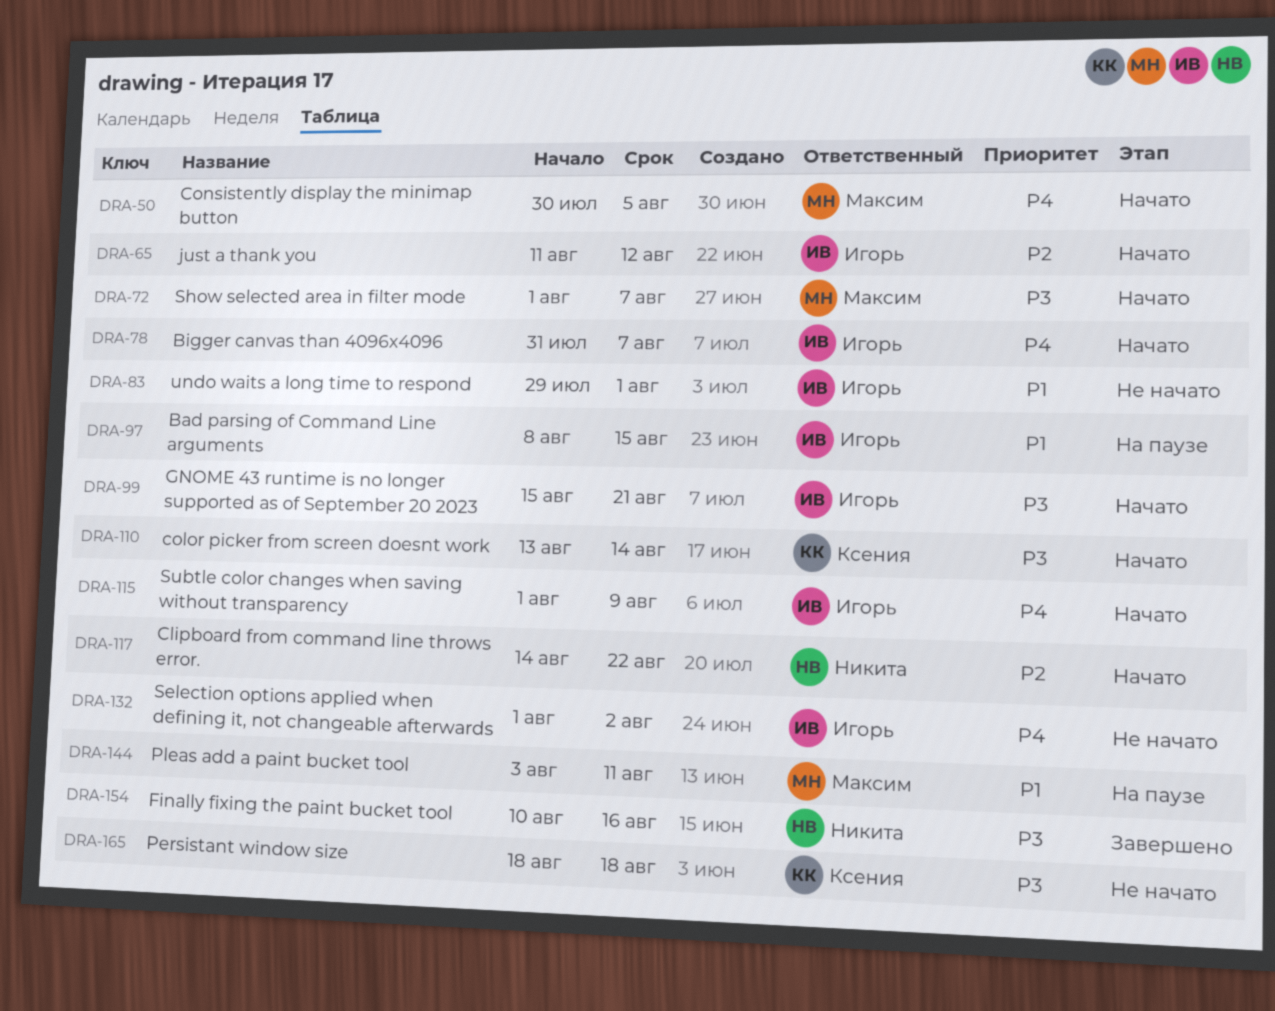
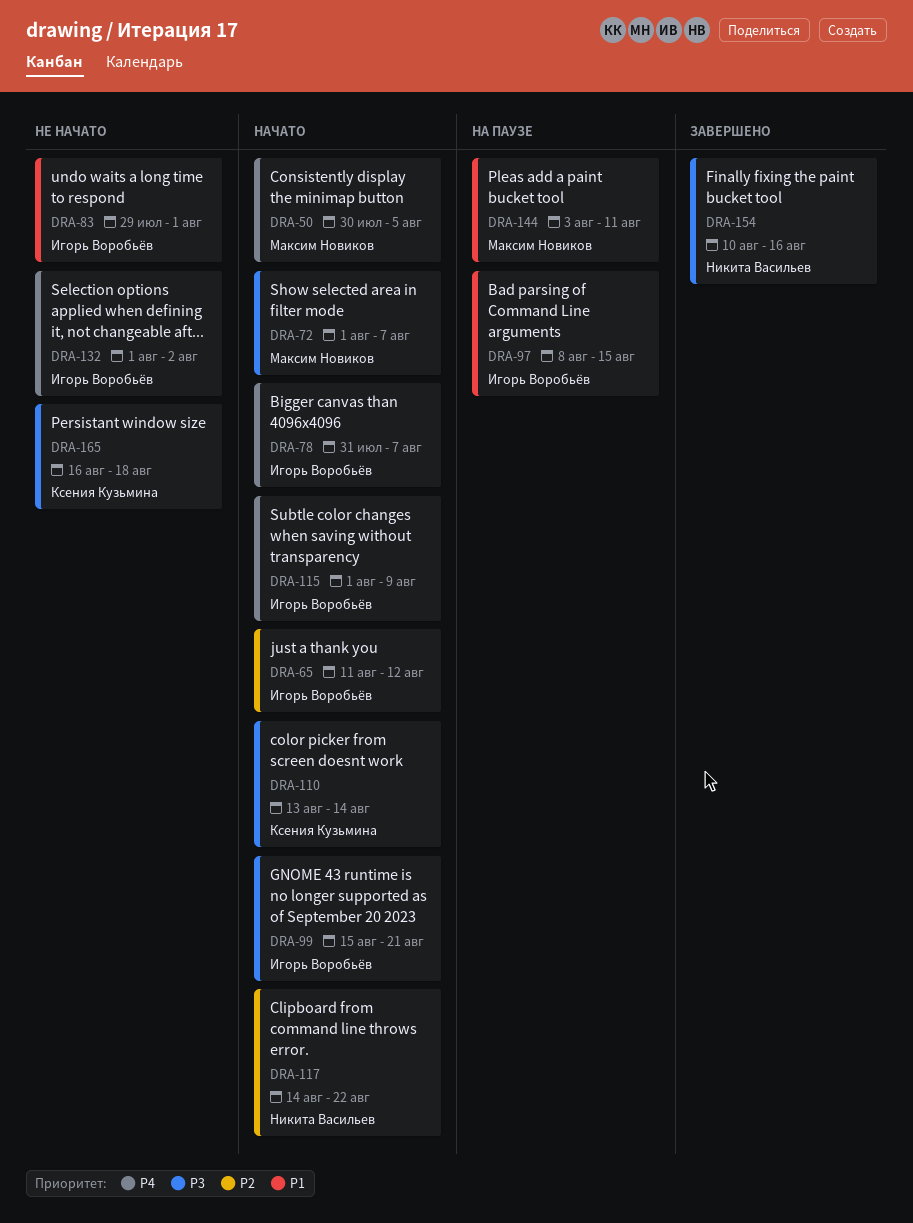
DRA-165, start: Aug 18 -> Aug 16

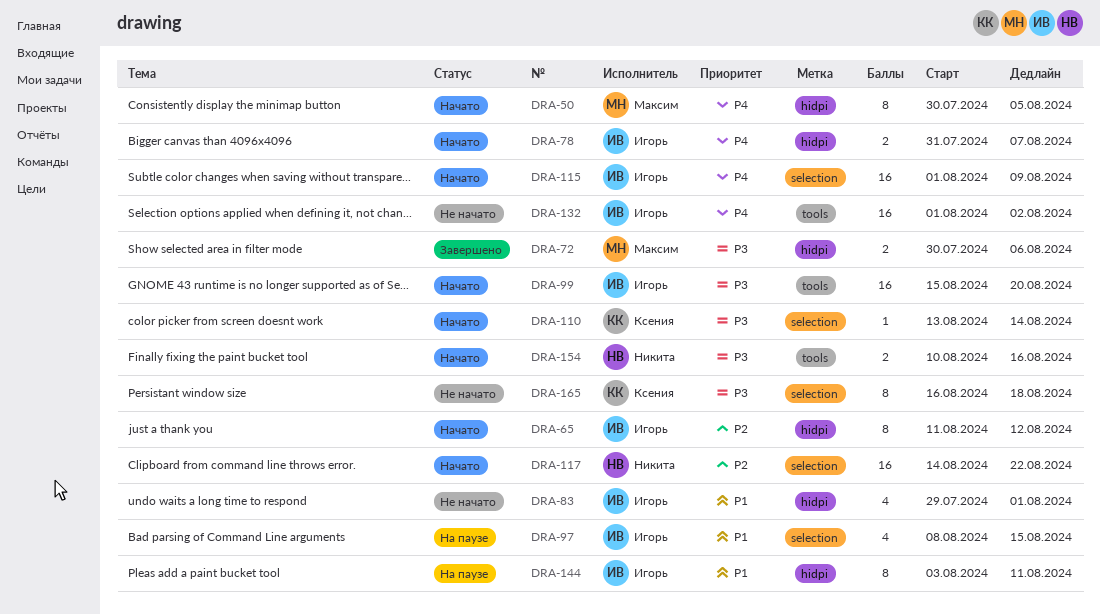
DRA-72, status: Начато -> Завершено
DRA-72, start: Aug 1 -> Jul 30
DRA-72, due: Aug 7 -> Aug 6
DRA-99, due: Aug 21 -> Aug 20
DRA-144, owner: Максим Новиков -> Игорь Воробьёв
DRA-154, status: Завершено -> Начато

